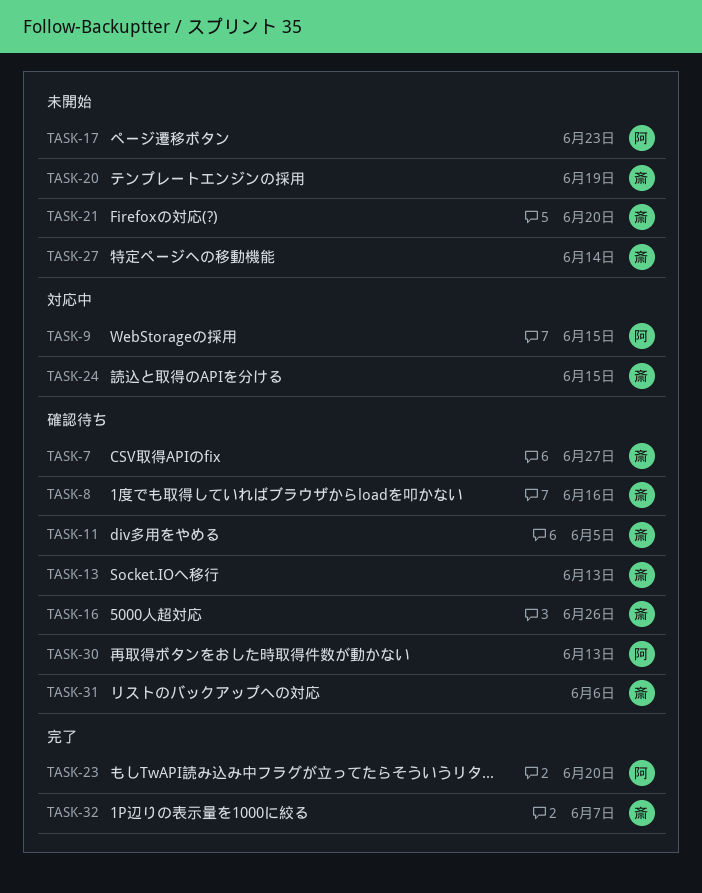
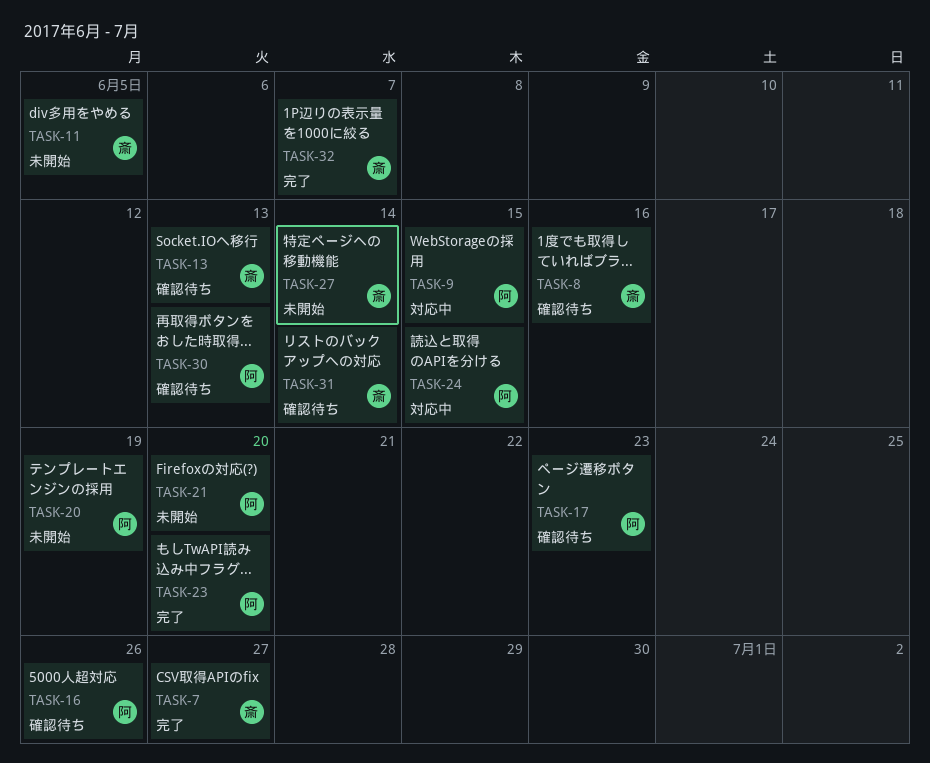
TASK-7, status: 確認待ち -> 完了
TASK-11, status: 確認待ち -> 未開始
TASK-16, owner: 斎 -> 阿
TASK-17, status: 未開始 -> 確認待ち
TASK-20, owner: 斎 -> 阿
TASK-21, owner: 斎 -> 阿
TASK-24, owner: 斎 -> 阿
TASK-31, due: Jun 6 -> Jun 14

